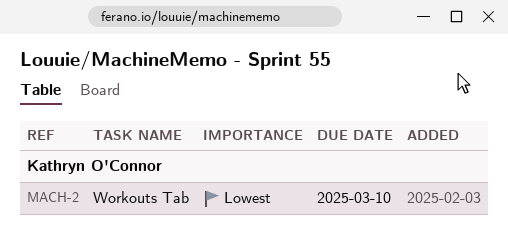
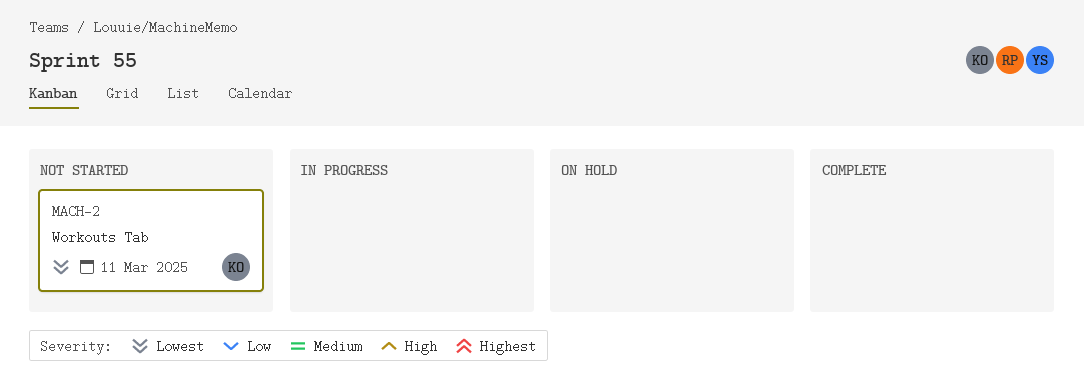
MACH-2, due: Mar 10 -> Mar 11

